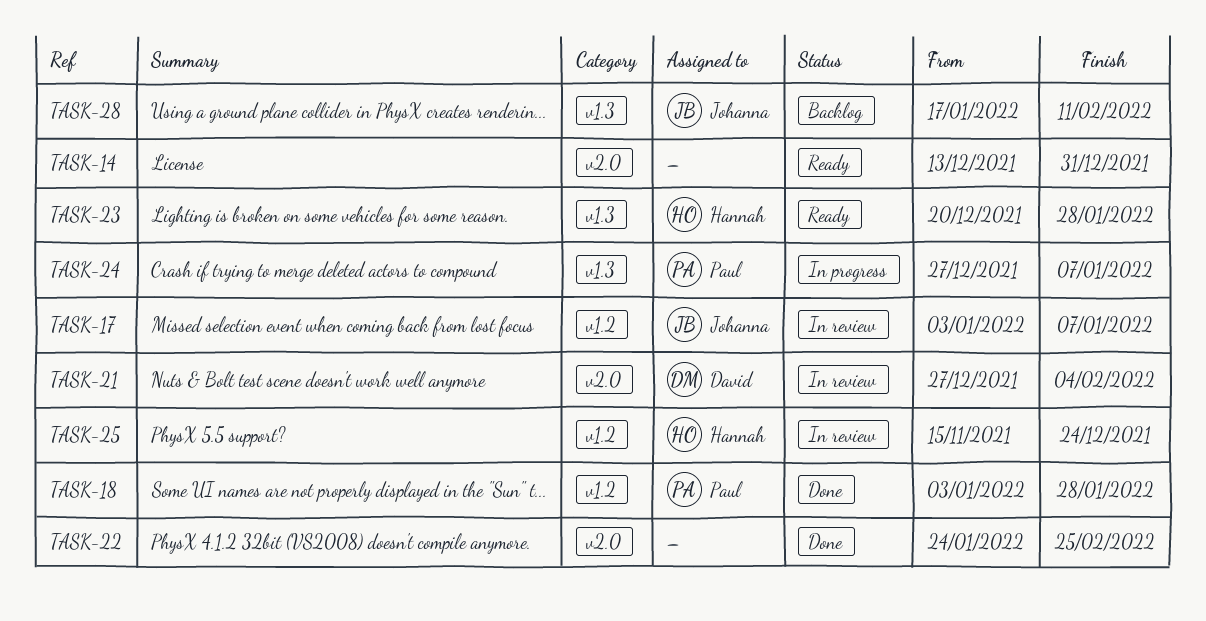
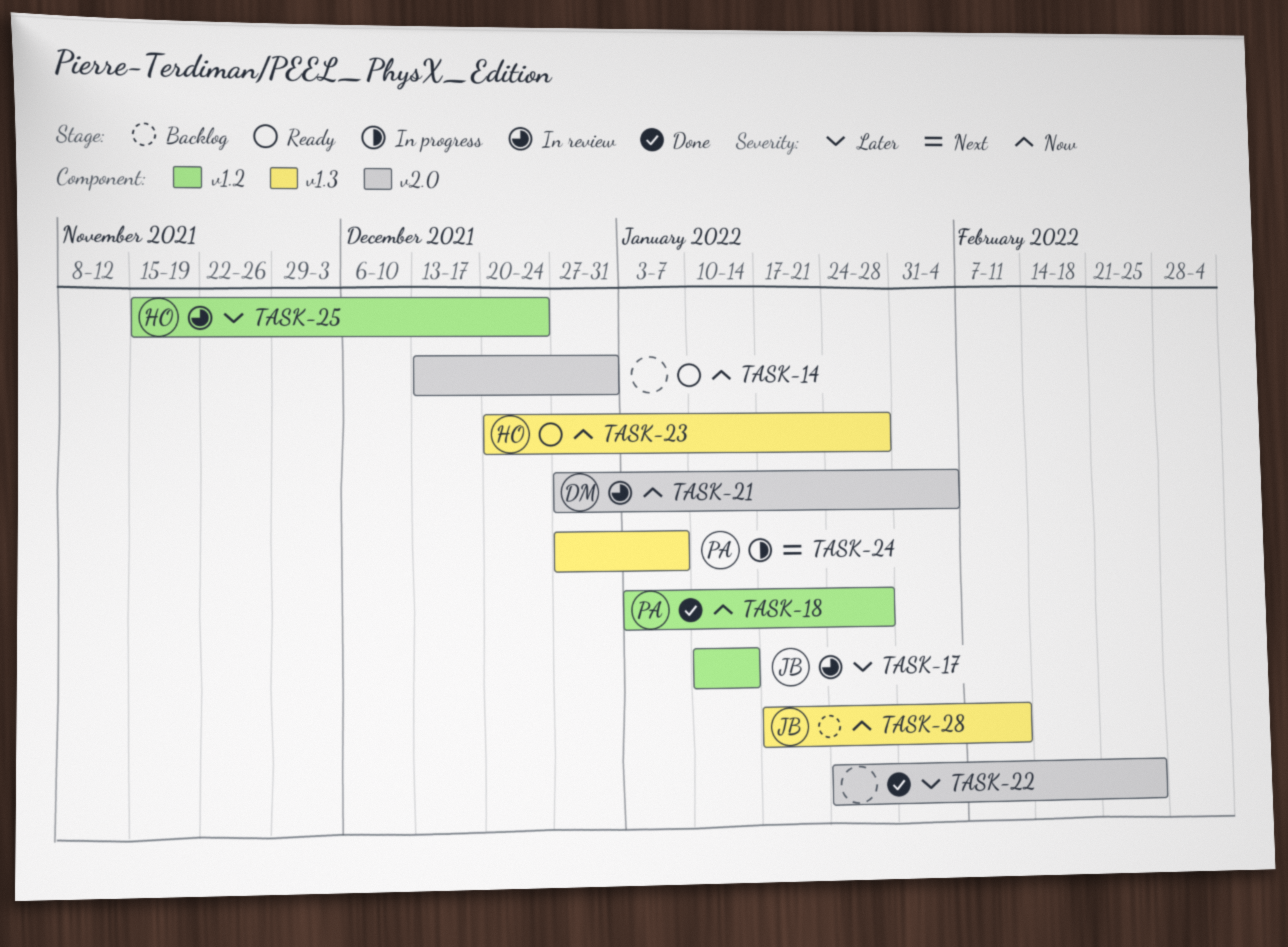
TASK-17, start: Jan 3 -> Jan 10
TASK-17, due: Jan 7 -> Jan 14

